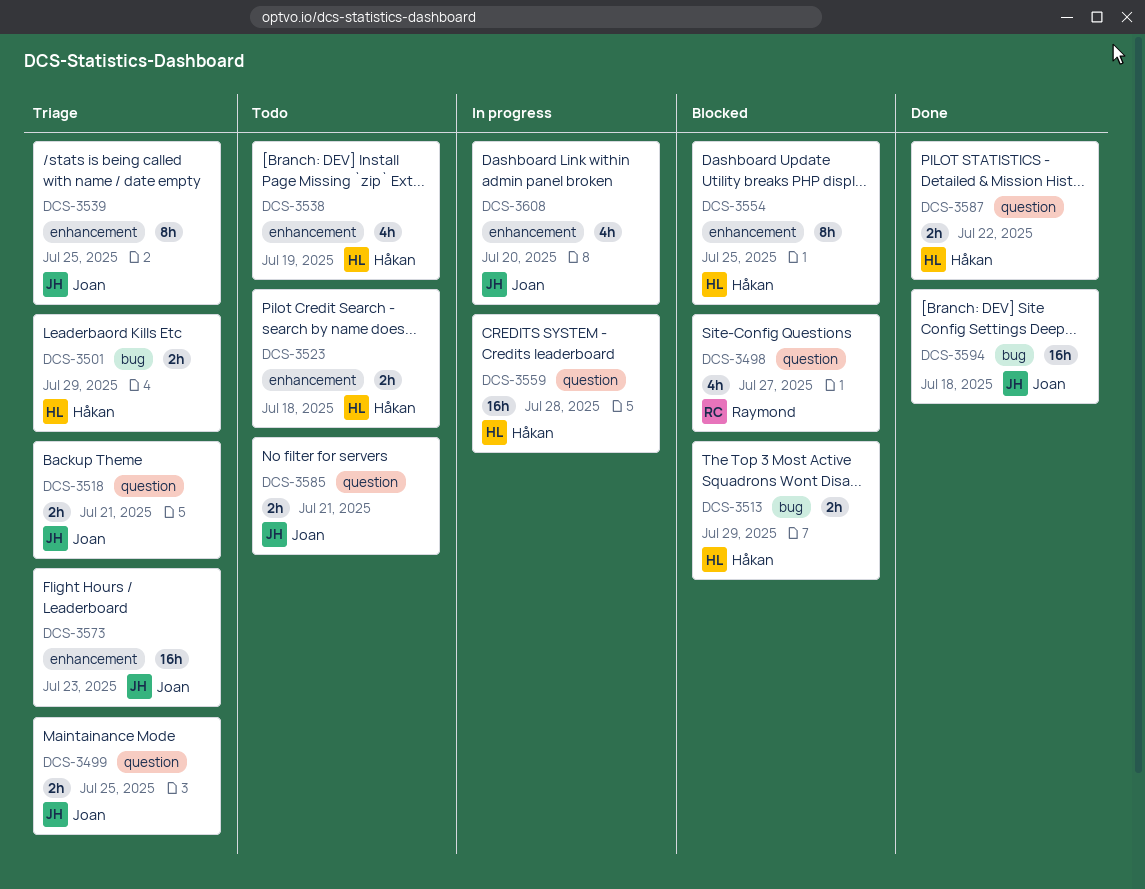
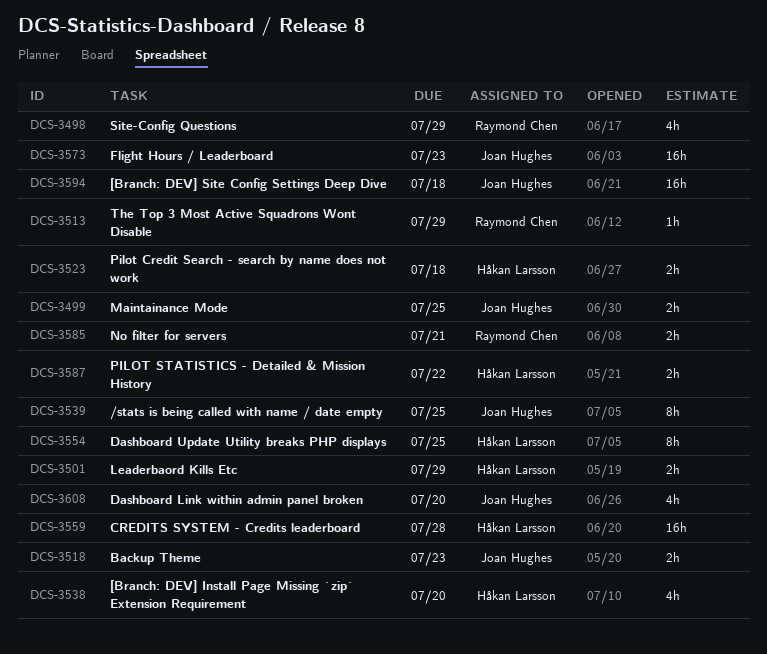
DCS-3498, due: Jul 27 -> Jul 29
DCS-3513, owner: Håkan Larsson -> Raymond Chen
DCS-3513, estimate: 2h -> 1h
DCS-3518, due: Jul 21 -> Jul 23
DCS-3538, due: Jul 19 -> Jul 20
DCS-3585, owner: Joan Hughes -> Raymond Chen

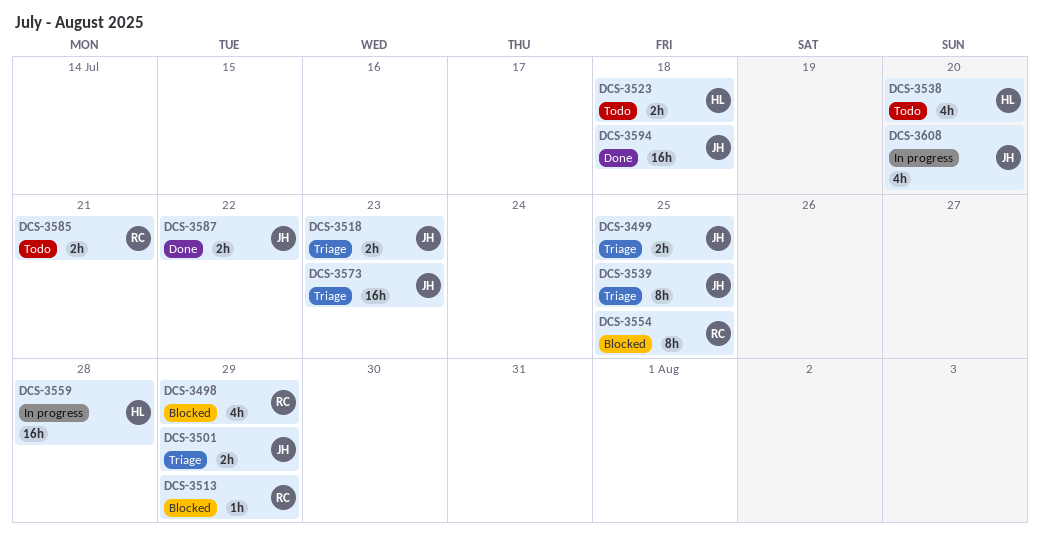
DCS-3501, owner: Håkan Larsson -> Joan Hughes
DCS-3554, owner: Håkan Larsson -> Raymond Chen
DCS-3587, owner: Håkan Larsson -> Joan Hughes

